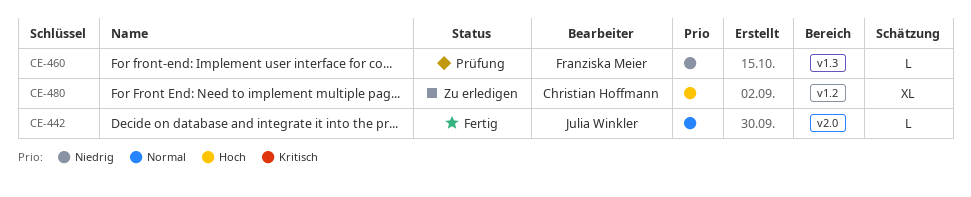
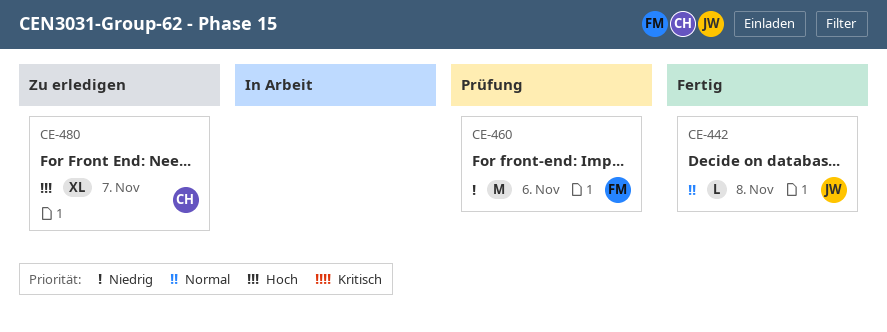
CE-460, estimate: L -> M

